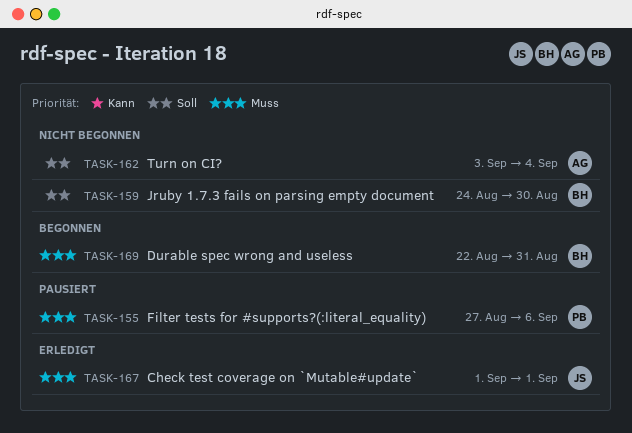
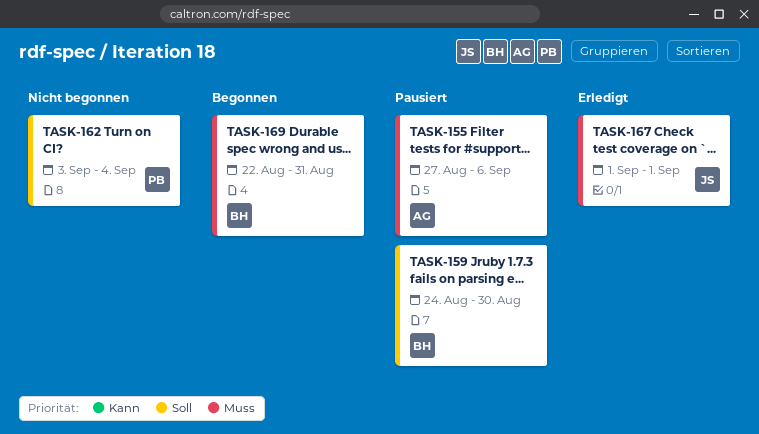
TASK-155, owner: PB -> AG
TASK-159, status: Nicht begonnen -> Pausiert
TASK-162, owner: AG -> PB

